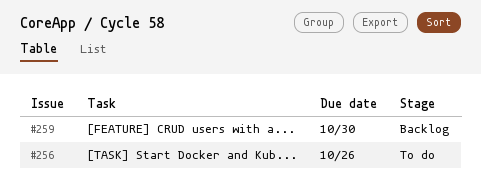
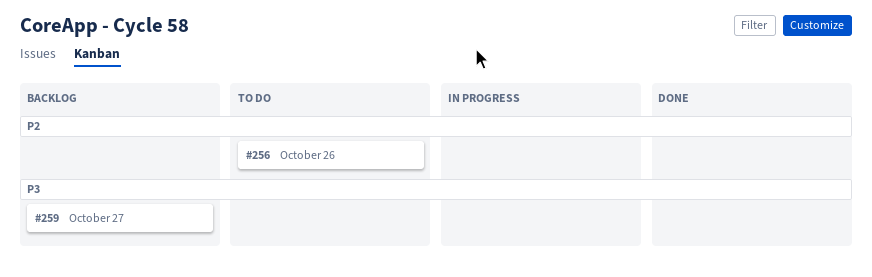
#259, due: Oct 30 -> Oct 27

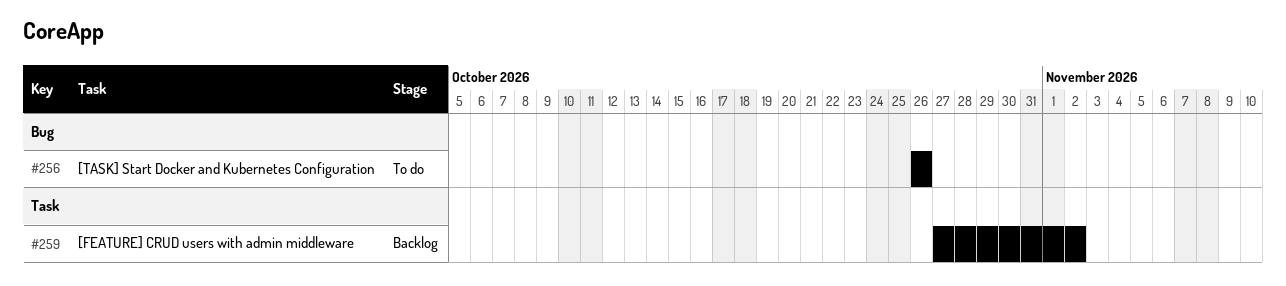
#259, due: Oct 27 -> Nov 2

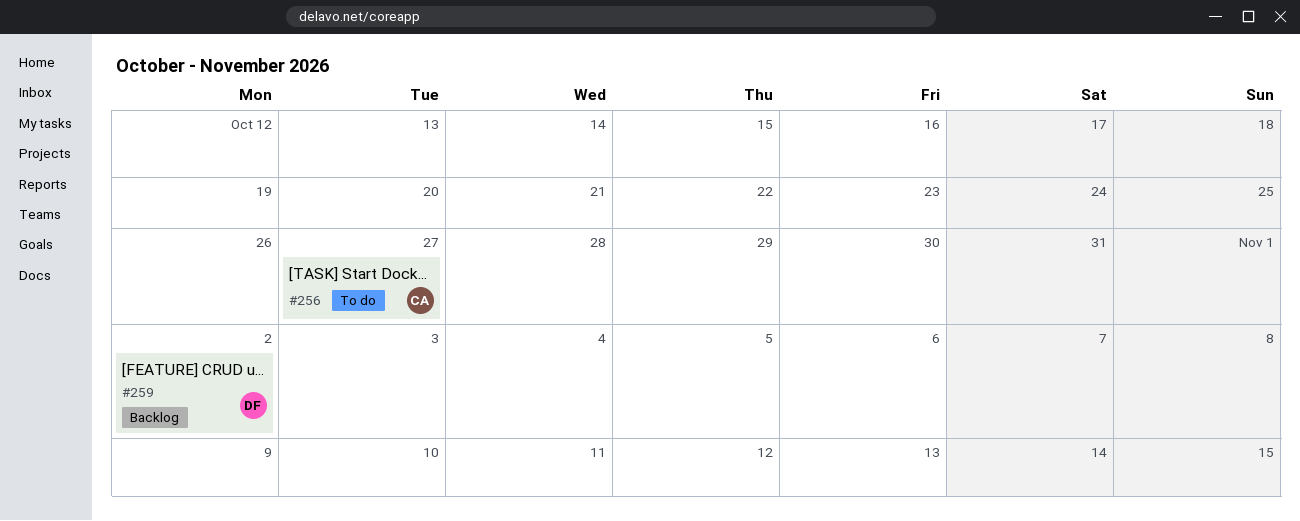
#256, due: Oct 26 -> Oct 27

